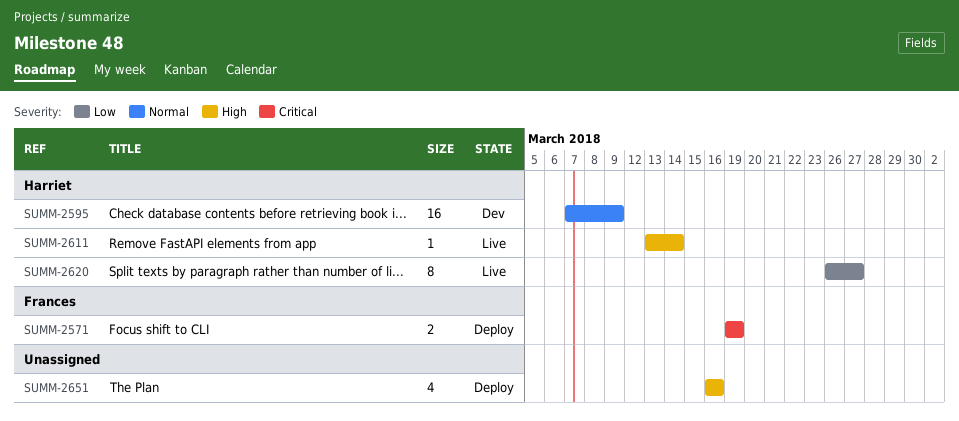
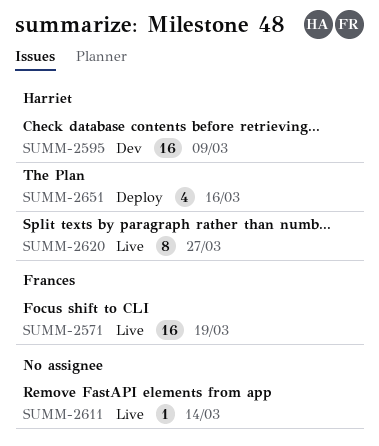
SUMM-2571, status: Deploy -> Live
SUMM-2571, estimate: 2 -> 16
SUMM-2611, owner: Harriet -> none
SUMM-2651, owner: none -> Harriet

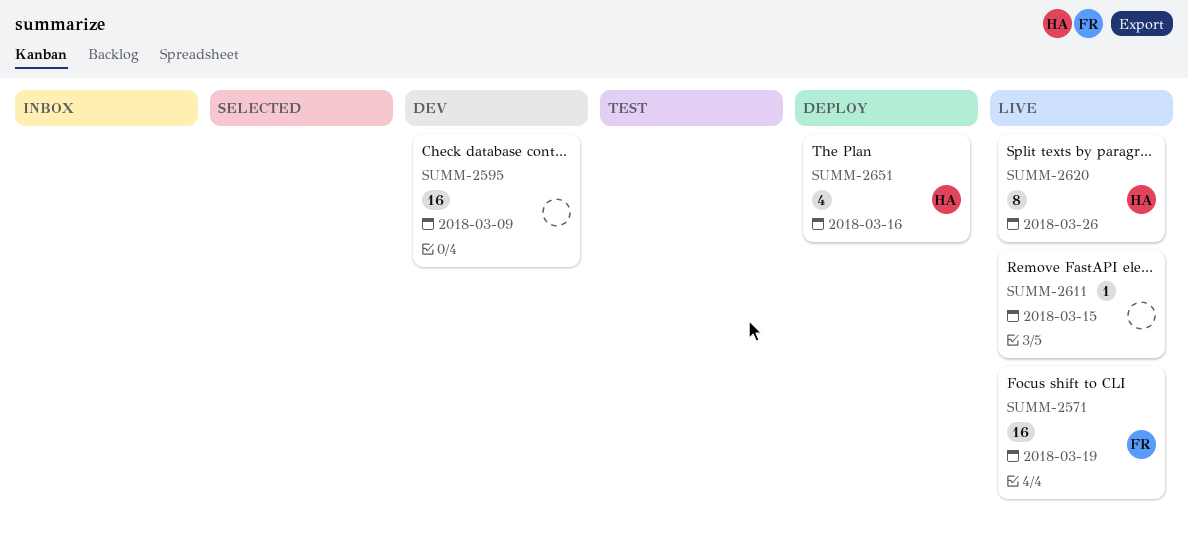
SUMM-2595, owner: Harriet -> none
SUMM-2611, due: Mar 14 -> Mar 15
SUMM-2620, due: Mar 27 -> Mar 26

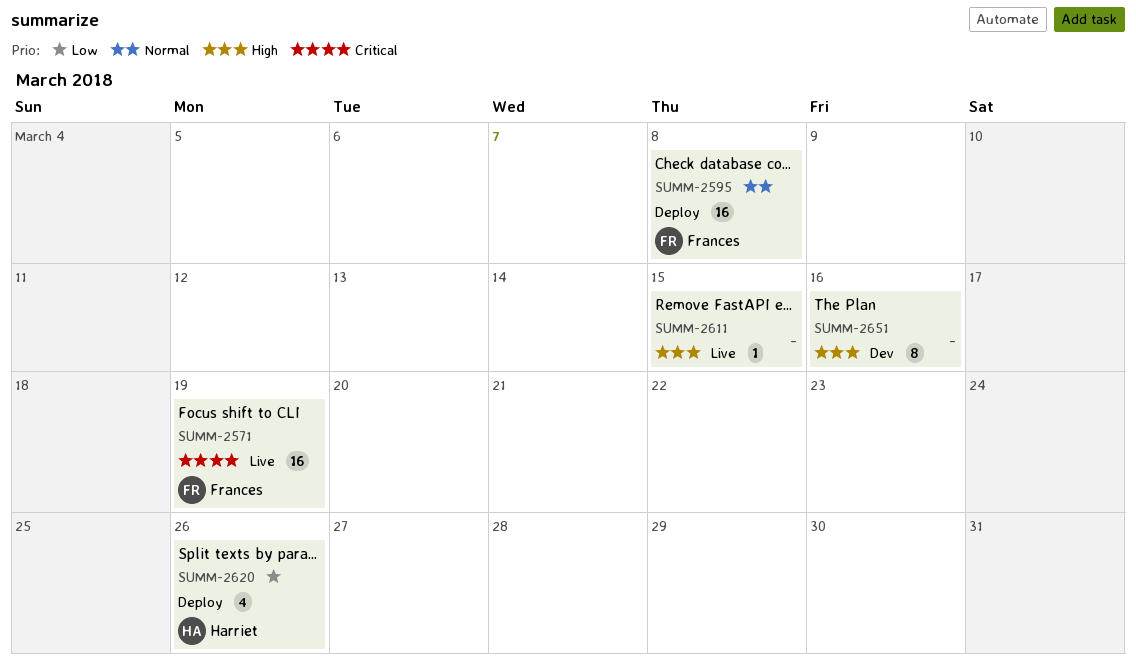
SUMM-2595, status: Dev -> Deploy
SUMM-2595, owner: none -> Frances
SUMM-2595, due: Mar 9 -> Mar 8
SUMM-2620, status: Live -> Deploy
SUMM-2620, estimate: 8 -> 4
SUMM-2651, status: Deploy -> Dev
SUMM-2651, owner: Harriet -> none
SUMM-2651, estimate: 4 -> 8

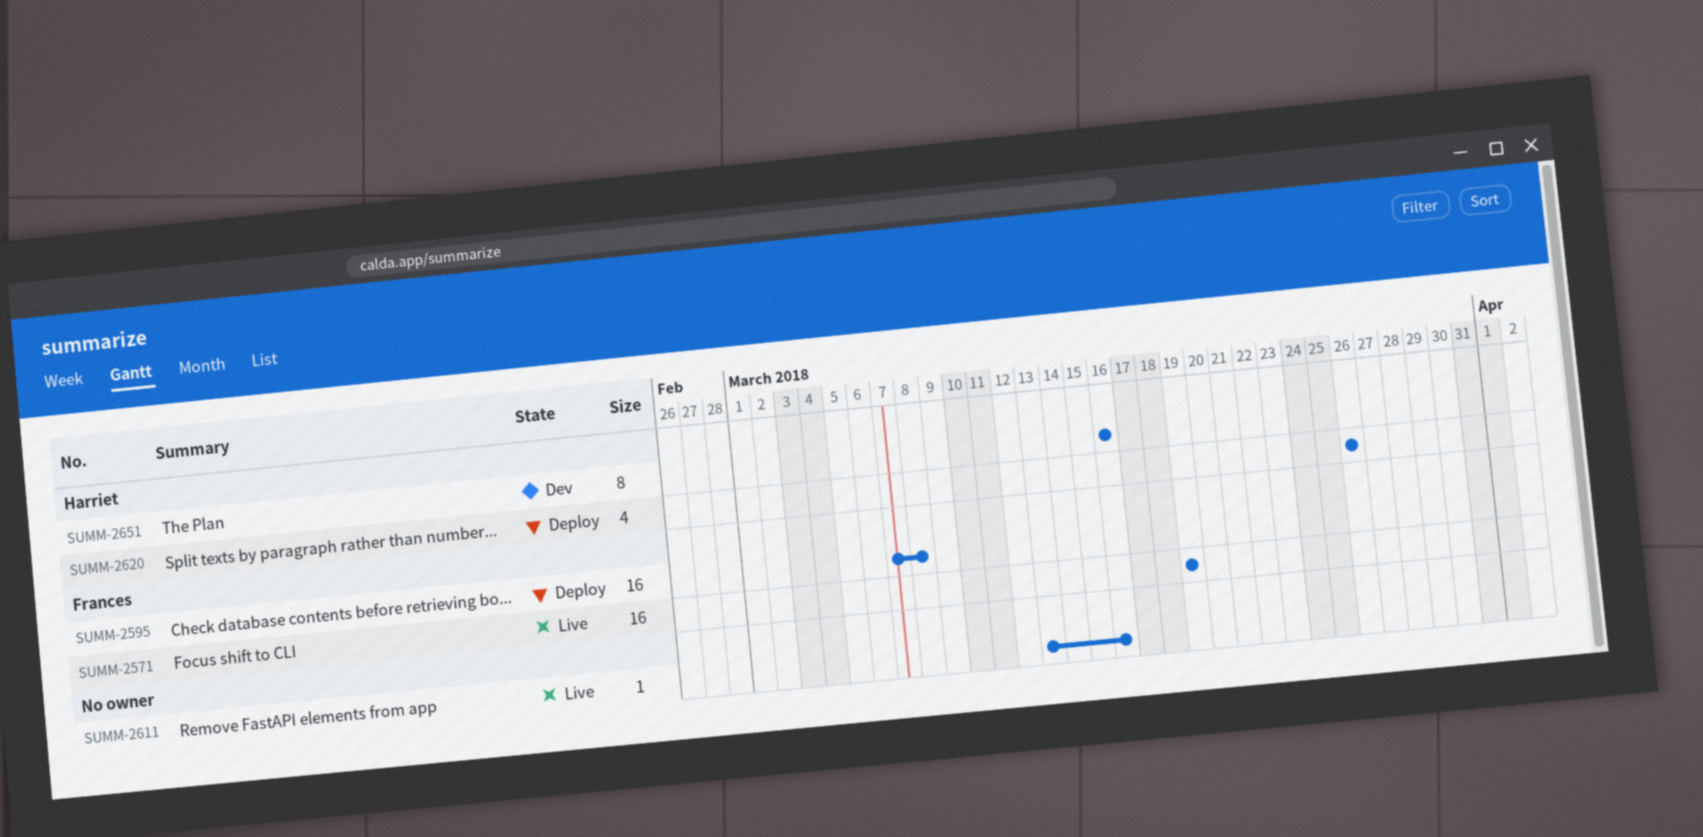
SUMM-2611, due: Mar 15 -> Mar 16
SUMM-2651, owner: none -> Harriet

